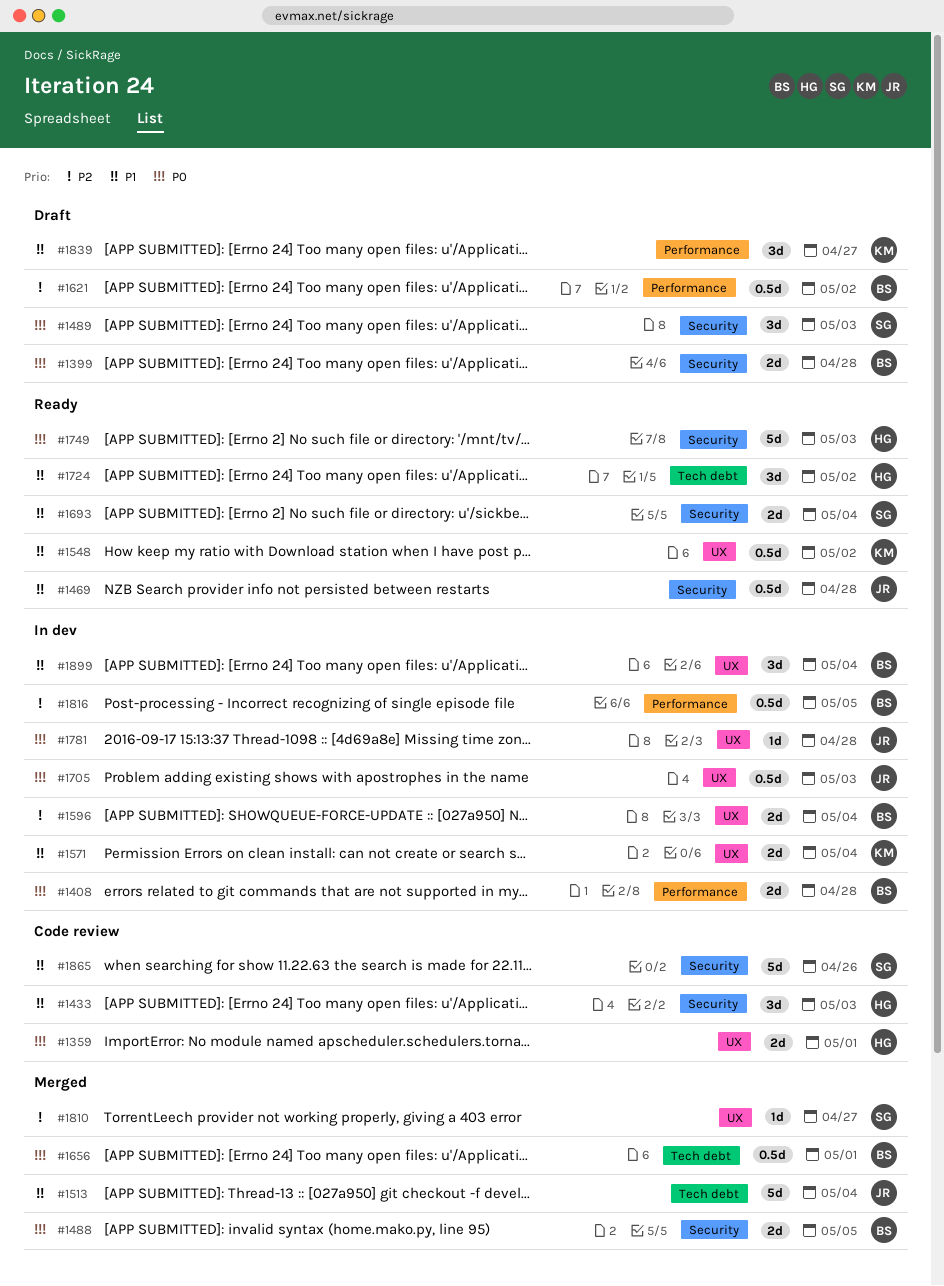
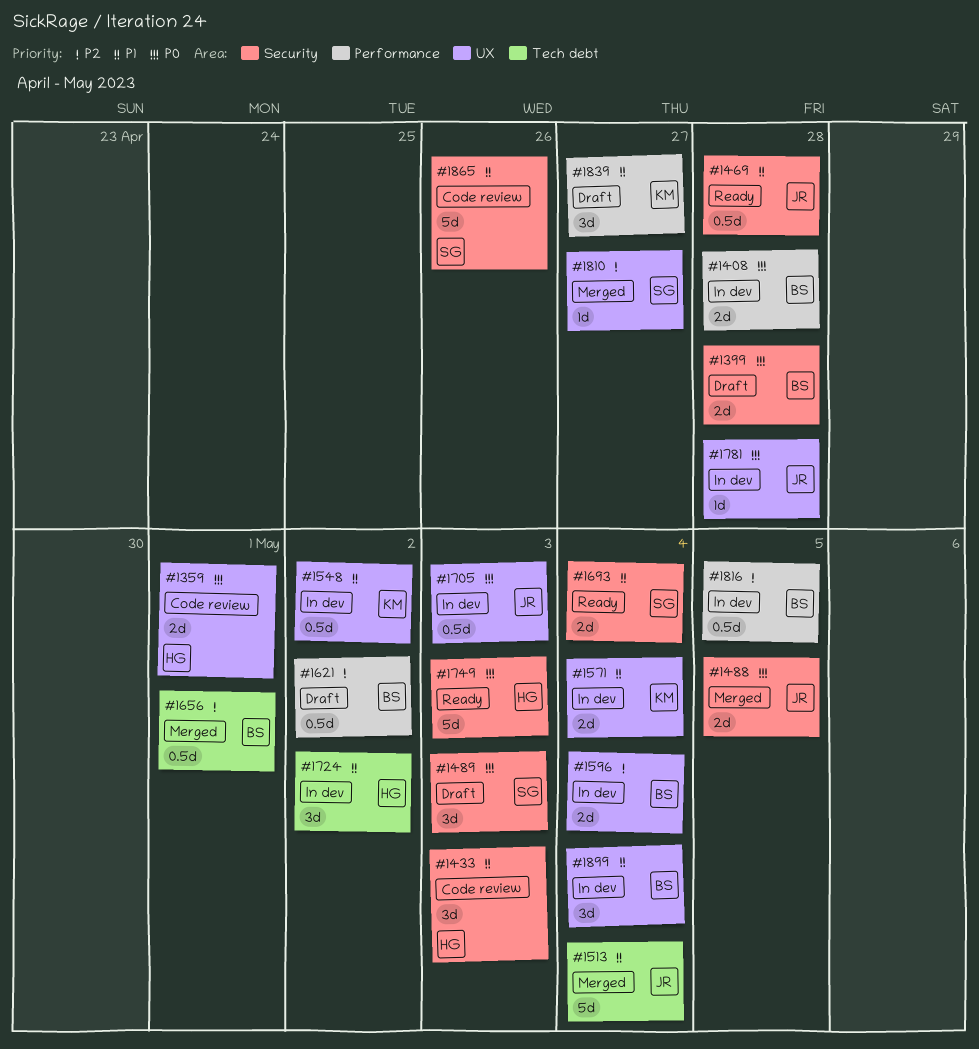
#1488, owner: BS -> JR
#1548, status: Ready -> In dev
#1656, priority: P0 -> P2
#1724, status: Ready -> In dev

